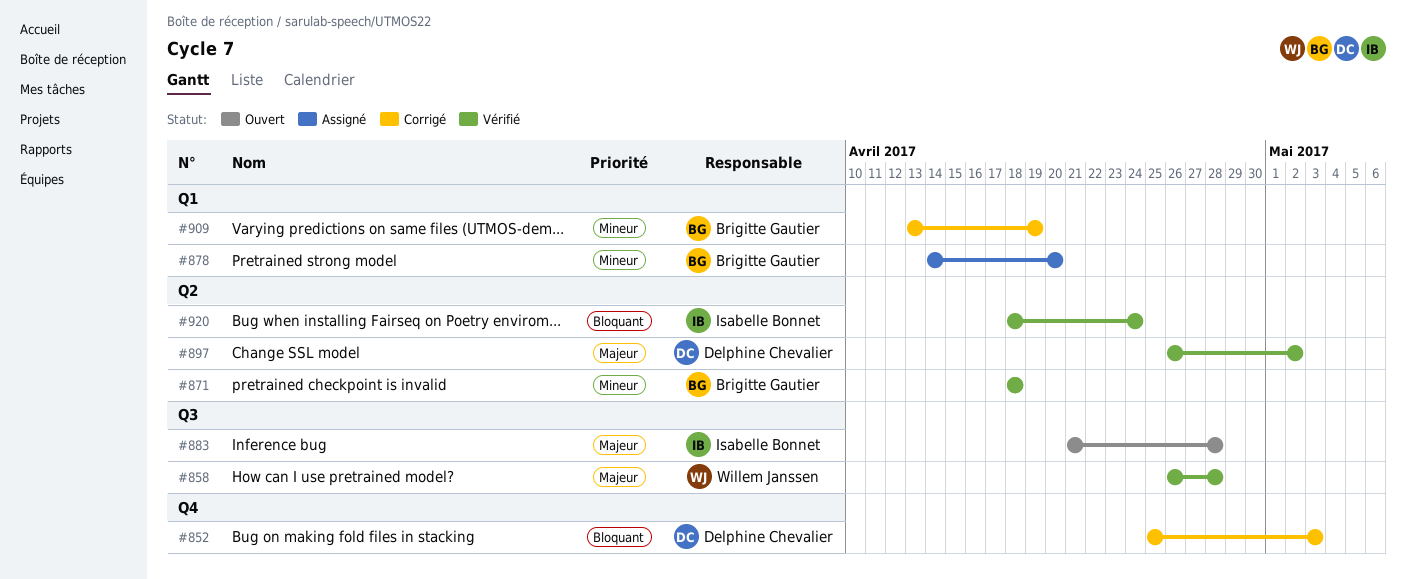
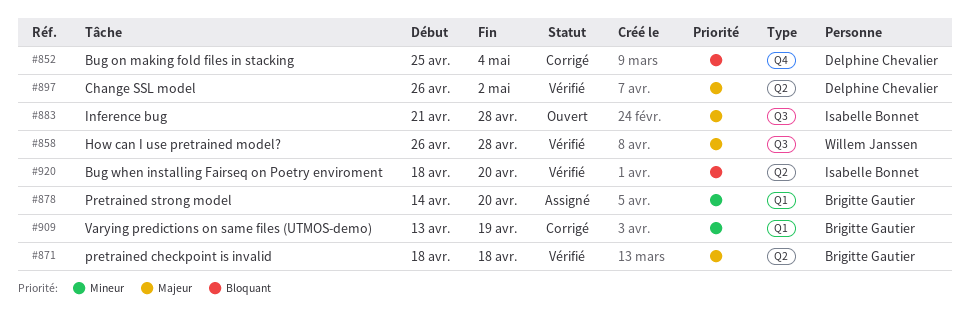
#852, due: May 3 -> May 4
#871, priority: Mineur -> Majeur
#920, due: Apr 24 -> Apr 20

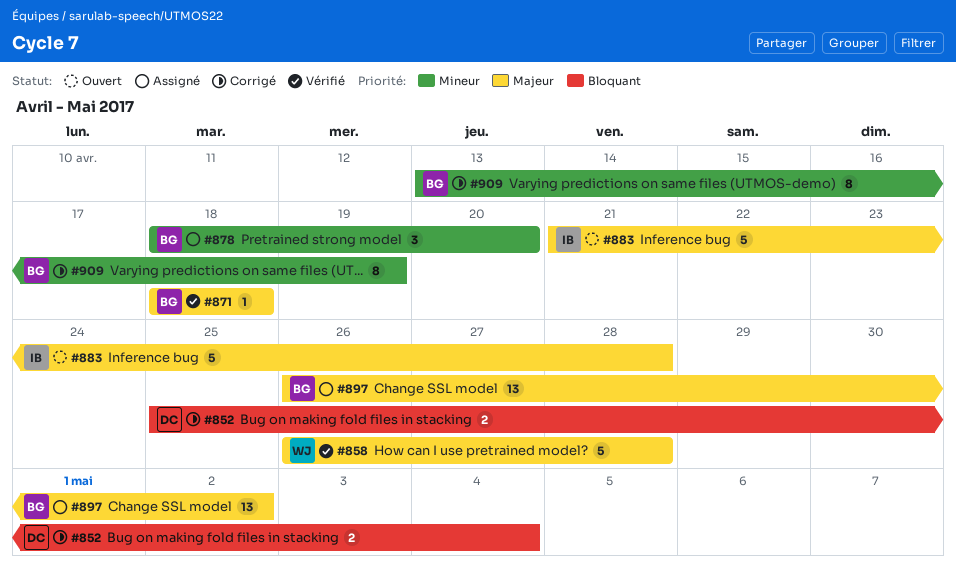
#878, start: Apr 14 -> Apr 18
#897, status: Vérifié -> Assigné
#897, owner: Delphine Chevalier -> Brigitte Gautier
#920: present -> none

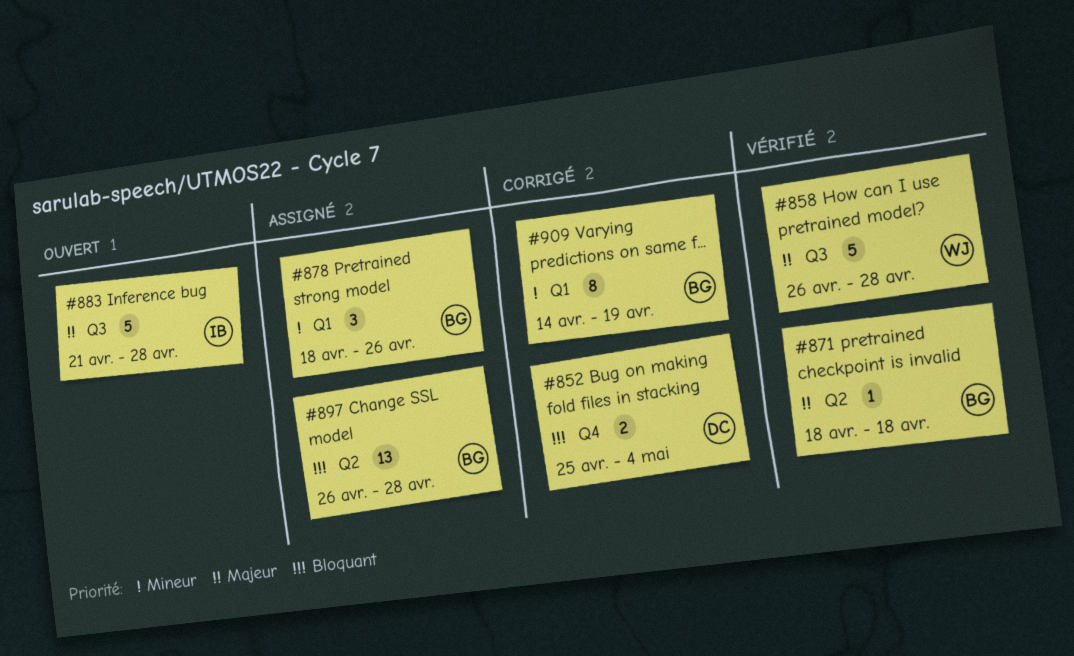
#878, due: Apr 20 -> Apr 26
#897, priority: Majeur -> Bloquant
#897, due: May 2 -> Apr 28
#909, start: Apr 13 -> Apr 14

